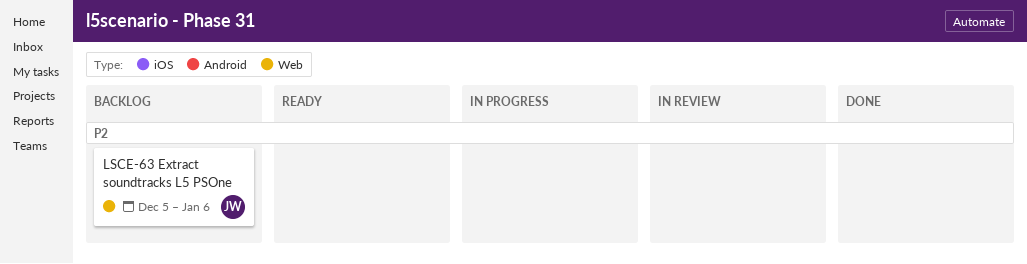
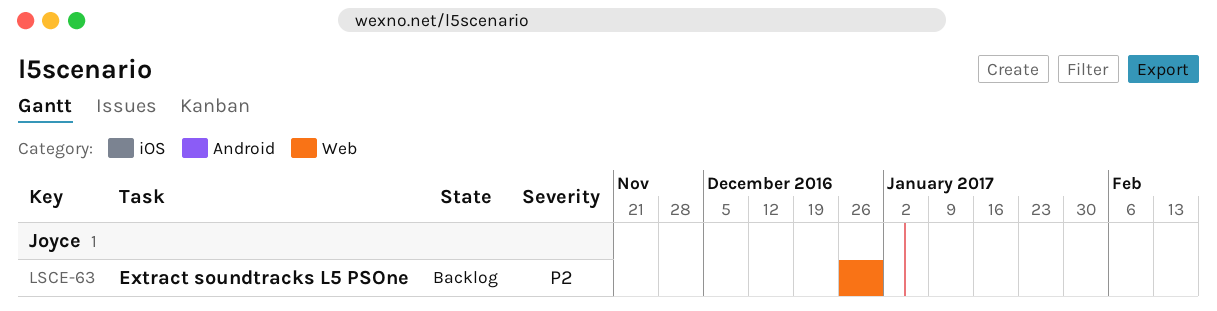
LSCE-63, start: Dec 5 -> Dec 26
LSCE-63, due: Jan 6 -> Dec 30

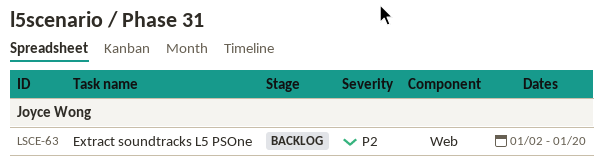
LSCE-63, start: Dec 26 -> Jan 2
LSCE-63, due: Dec 30 -> Jan 20

